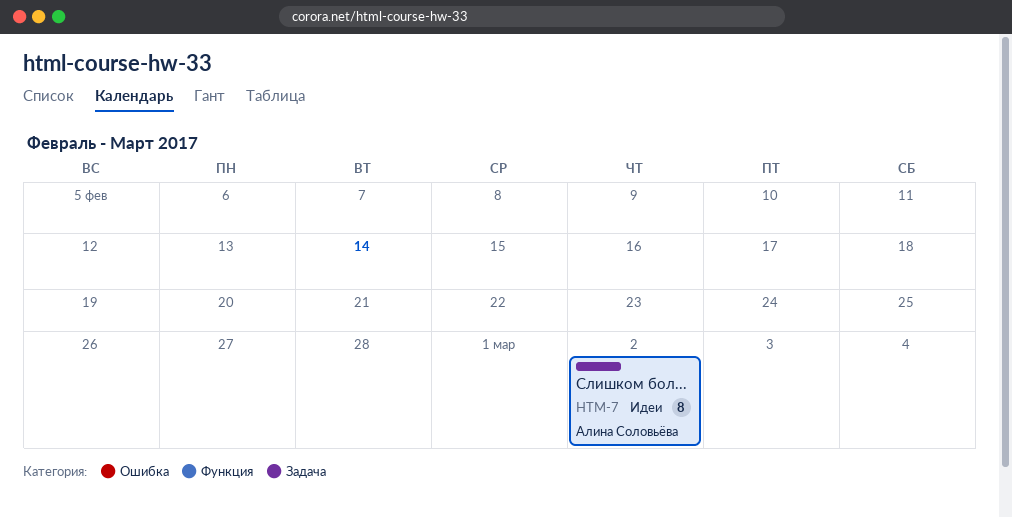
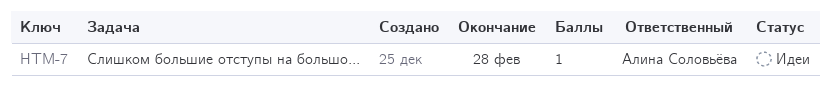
HTM-7, estimate: 8 -> 1
HTM-7, due: Mar 2 -> Feb 28

